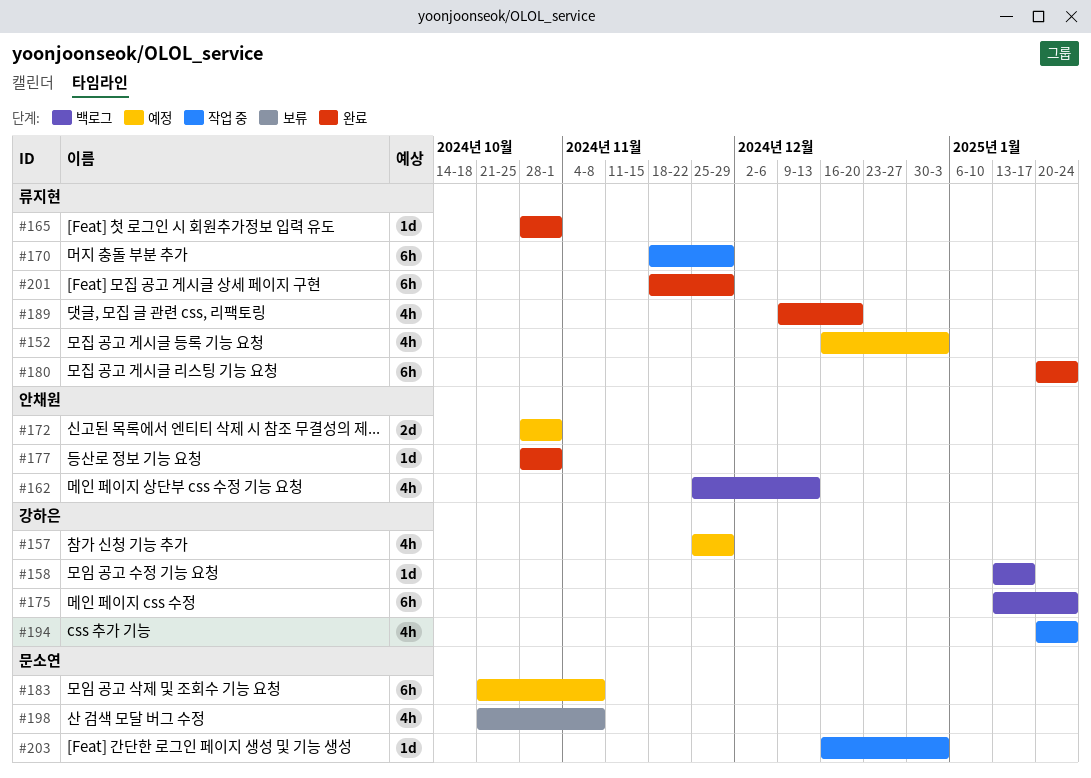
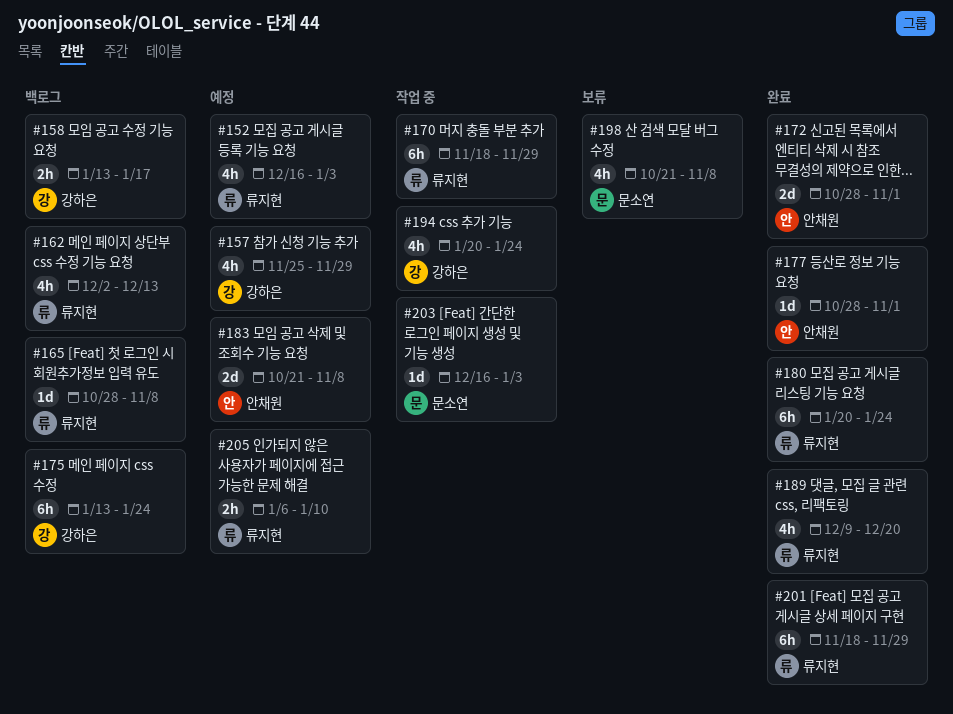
#158, estimate: 1d -> 2h
#162, owner: 안채원 -> 류지현
#162, start: Nov 25 -> Dec 2
#165, status: 완료 -> 백로그
#165, due: Nov 1 -> Nov 8
#172, status: 예정 -> 완료
#183, owner: 문소연 -> 안채원
#183, estimate: 6h -> 2d
#205: none -> present

